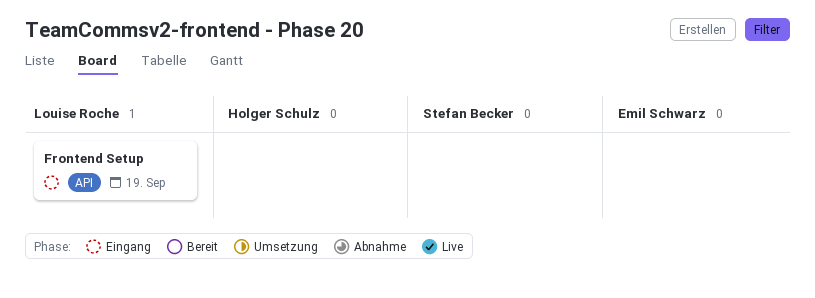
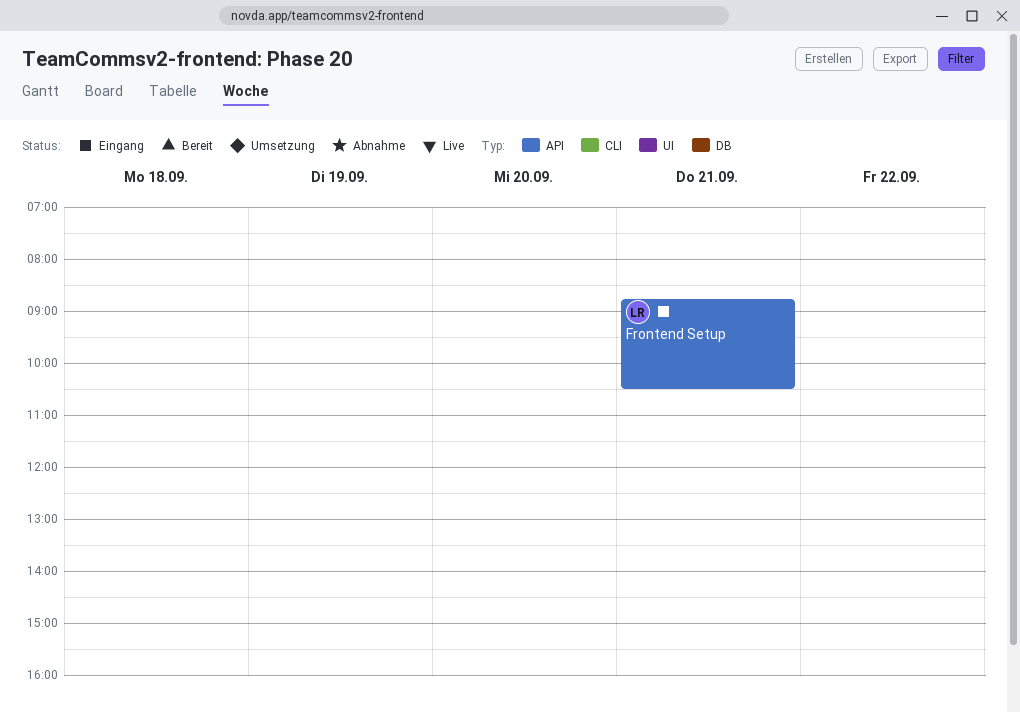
Frontend Setup, day: Sep 19 -> Sep 21

